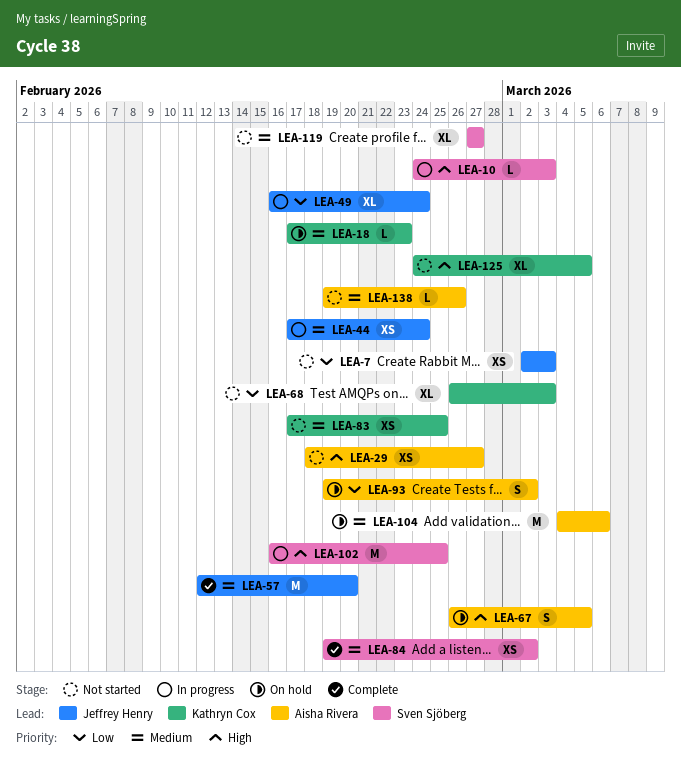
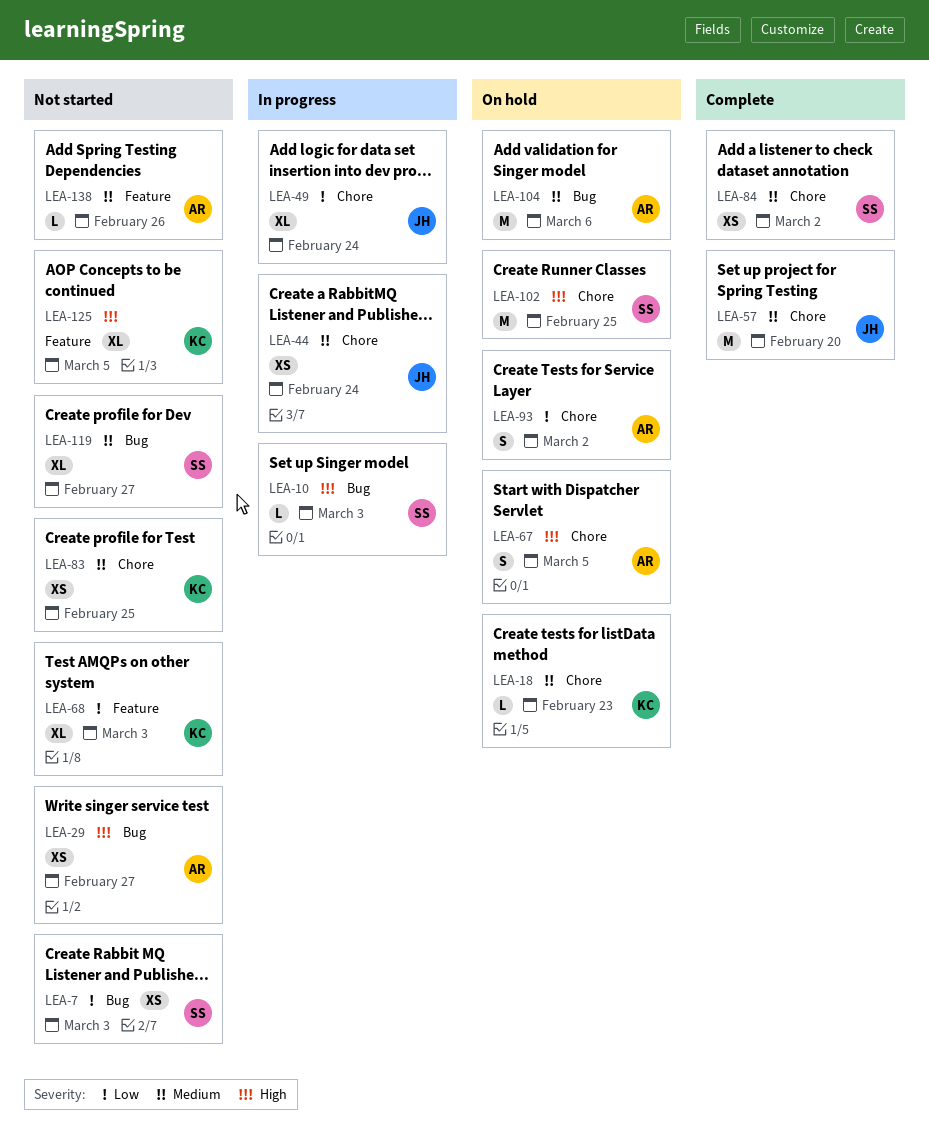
LEA-7, owner: Jeffrey Henry -> Sven Sjöberg
LEA-102, status: In progress -> On hold

